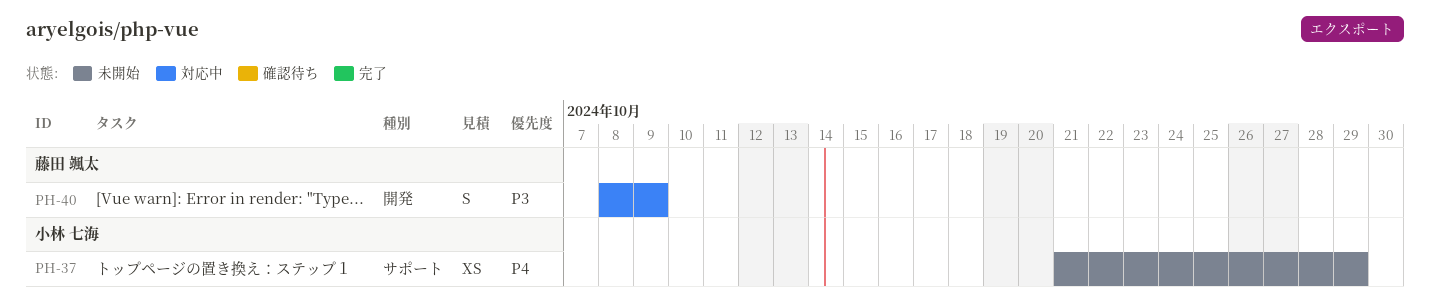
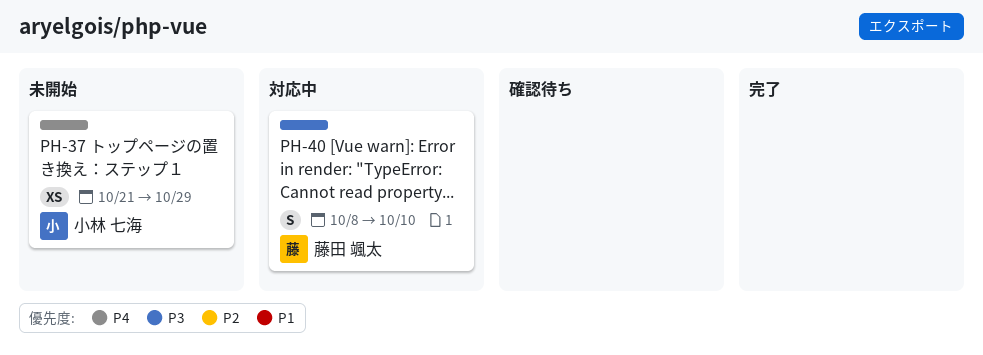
PH-40, due: Oct 9 -> Oct 10

